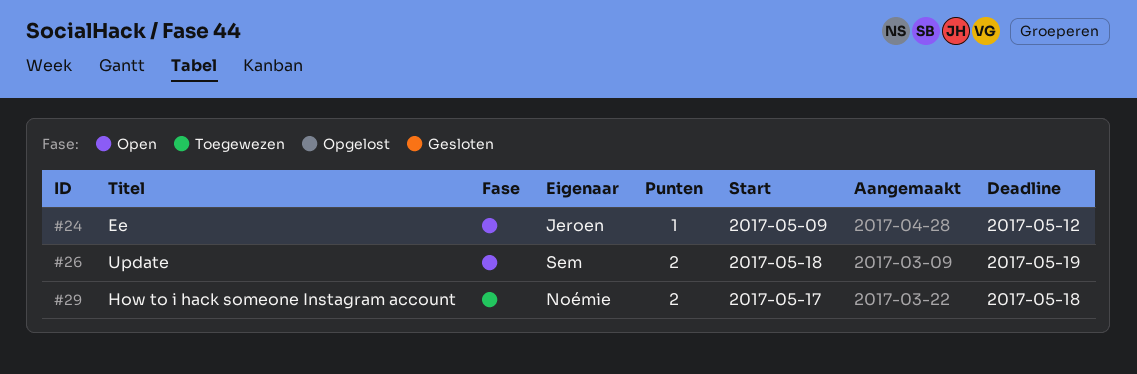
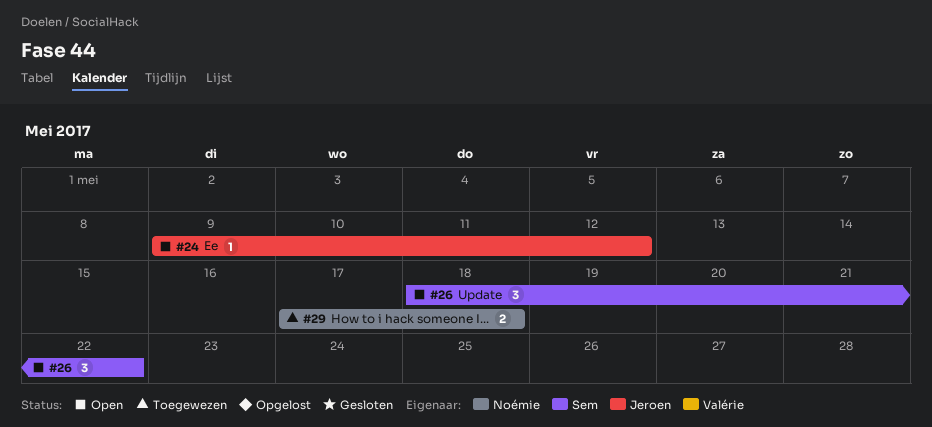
#26, estimate: 2 -> 3
#26, due: May 19 -> May 22

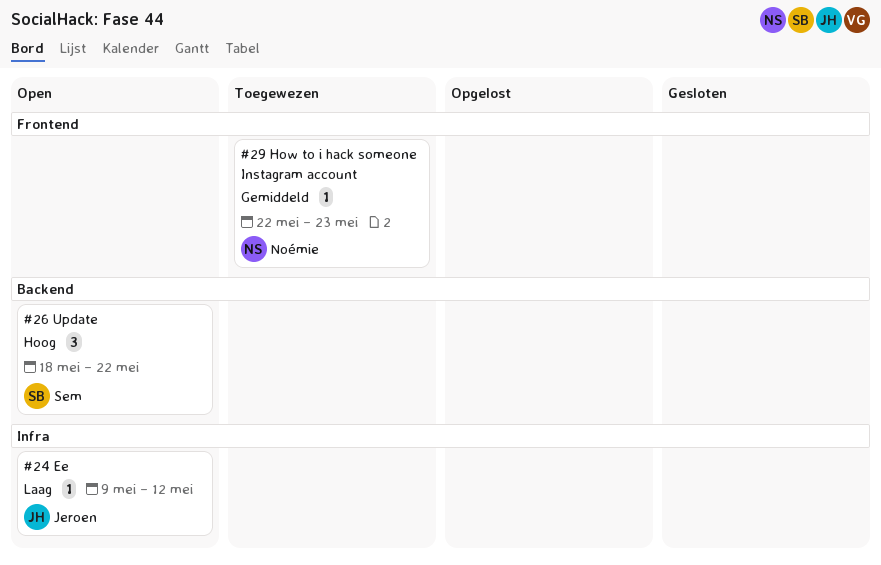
#29, estimate: 2 -> 1
#29, start: May 17 -> May 22
#29, due: May 18 -> May 23

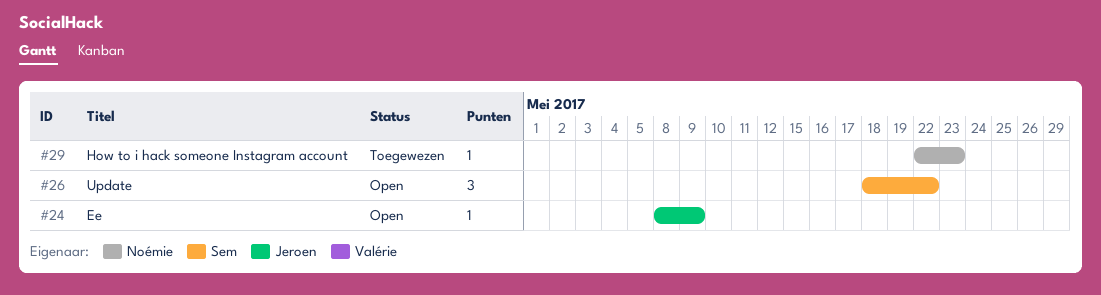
#24, start: May 9 -> May 8
#24, due: May 12 -> May 9

